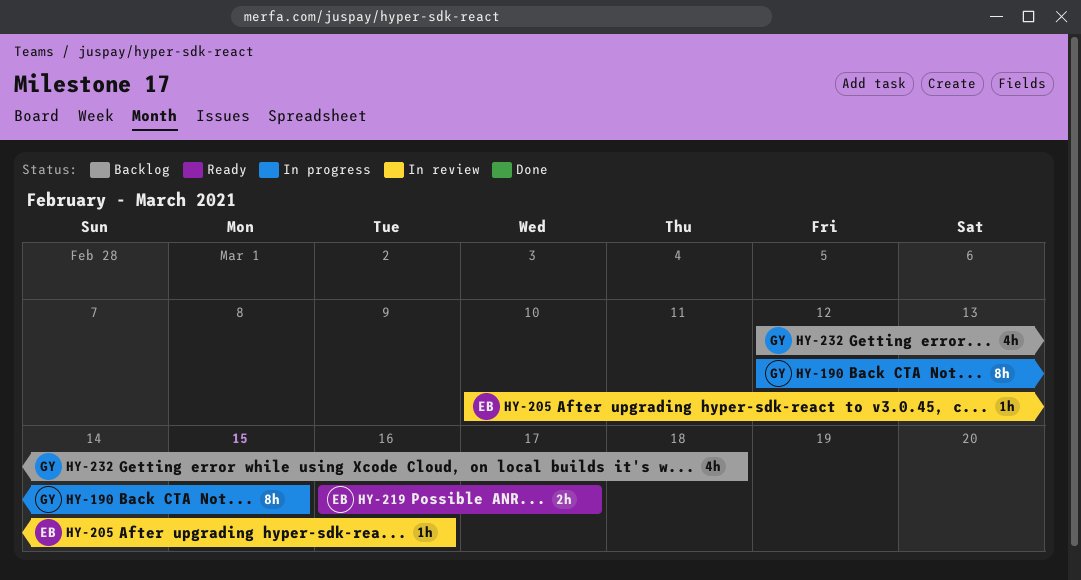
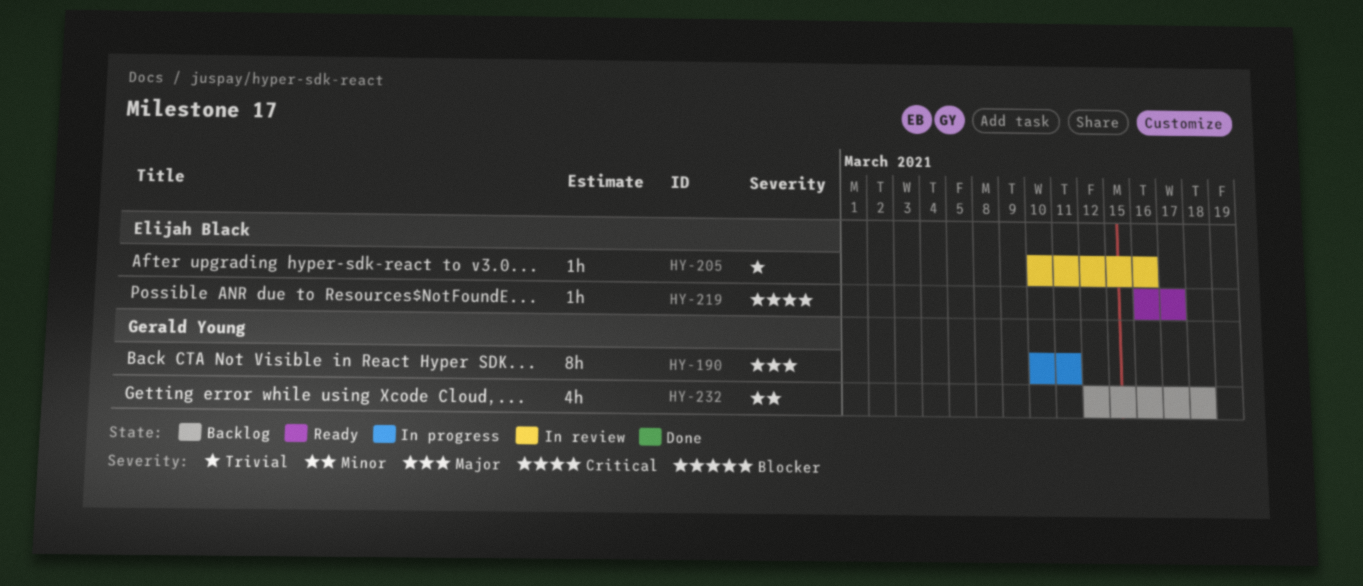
HY-190, start: Mar 12 -> Mar 10
HY-190, due: Mar 15 -> Mar 11
HY-219, estimate: 2h -> 1h

